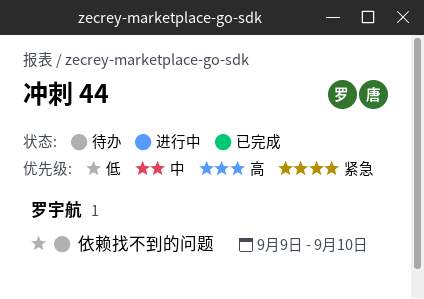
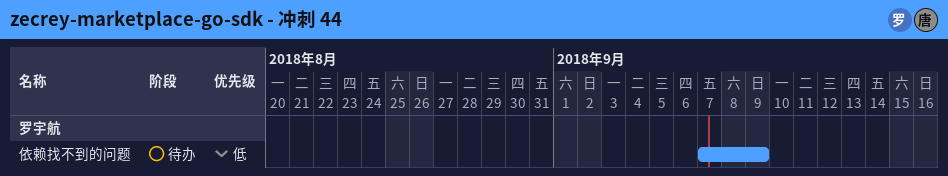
依赖找不到的问题, start: Sep 9 -> Sep 7
依赖找不到的问题, due: Sep 10 -> Sep 9

